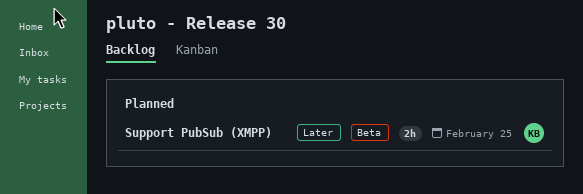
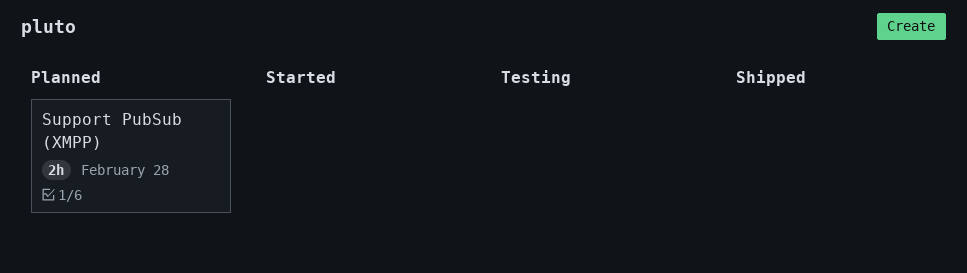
Support PubSub (XMPP), due: Feb 25 -> Feb 28

